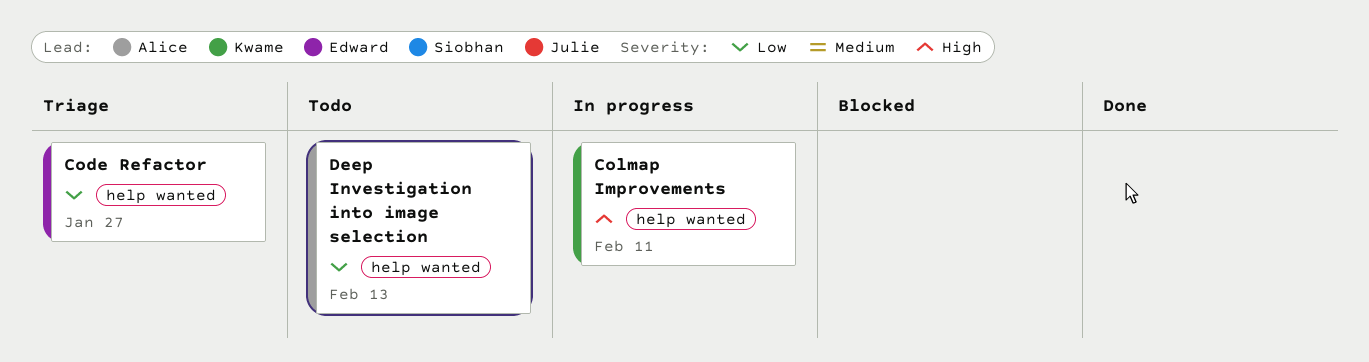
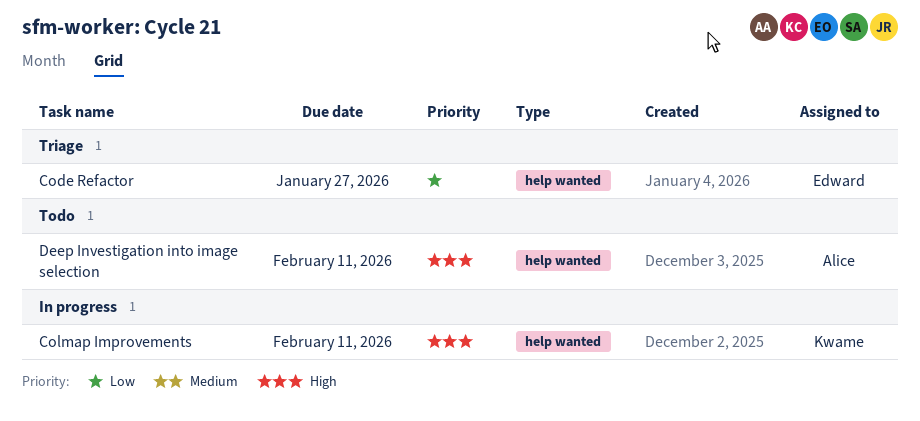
Deep Investigation into image selection, priority: Low -> High
Deep Investigation into image selection, due: Feb 13 -> Feb 11

